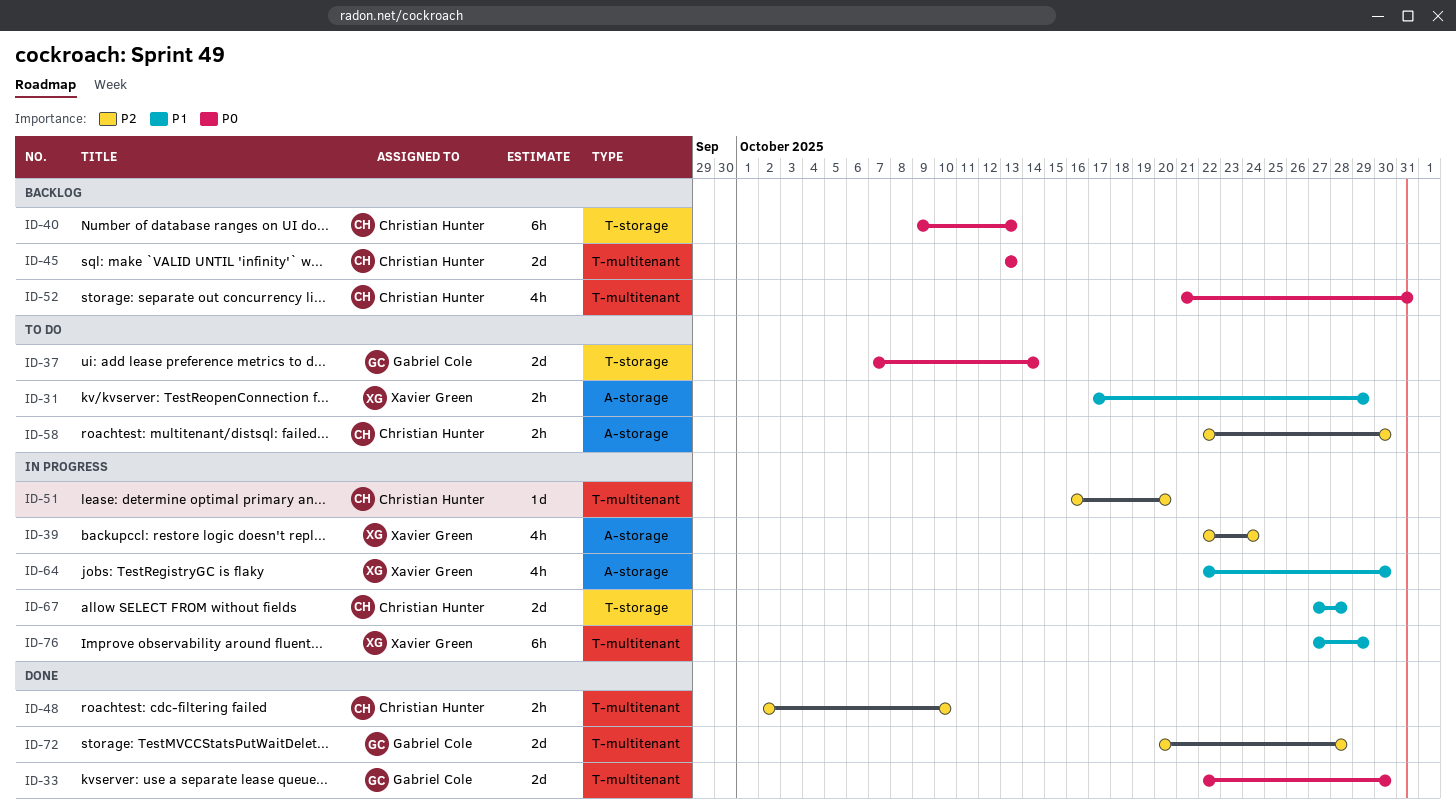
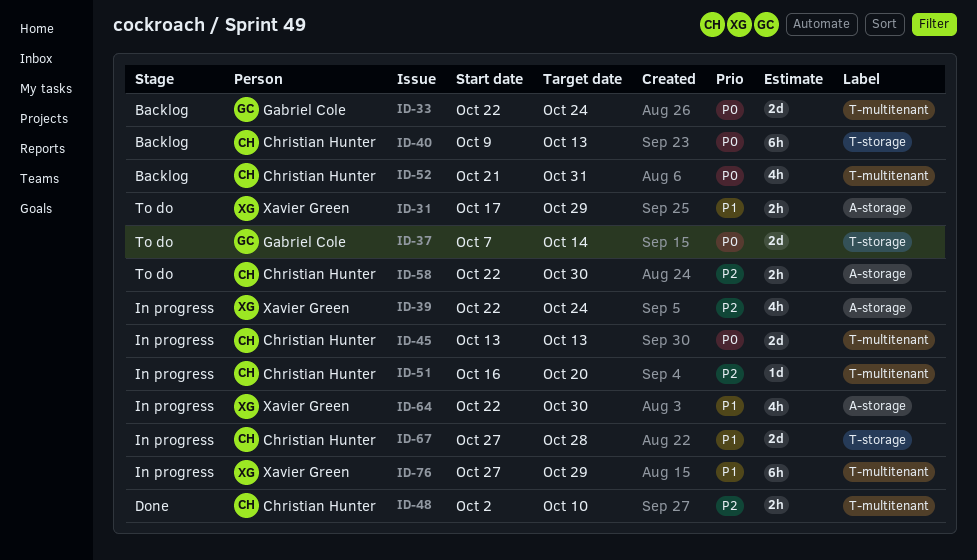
ID-33, status: Done -> Backlog
ID-33, due: Oct 30 -> Oct 24
ID-45, status: Backlog -> In progress
ID-72: present -> none

